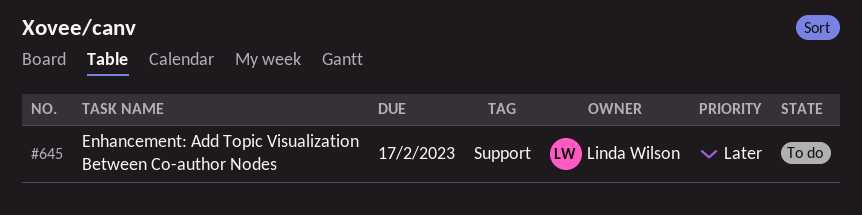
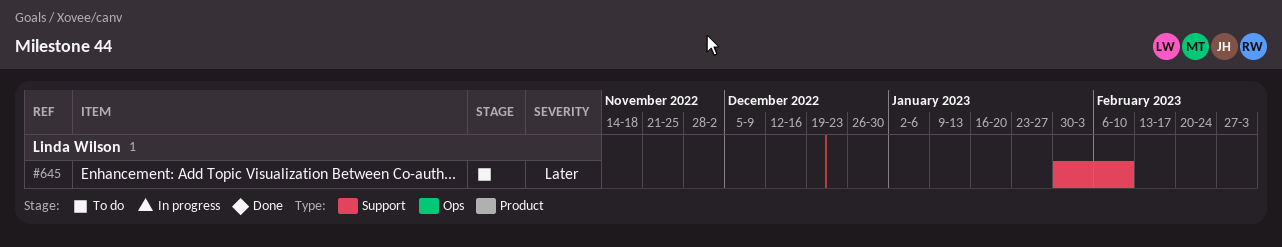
#645, due: Feb 17 -> Feb 10

